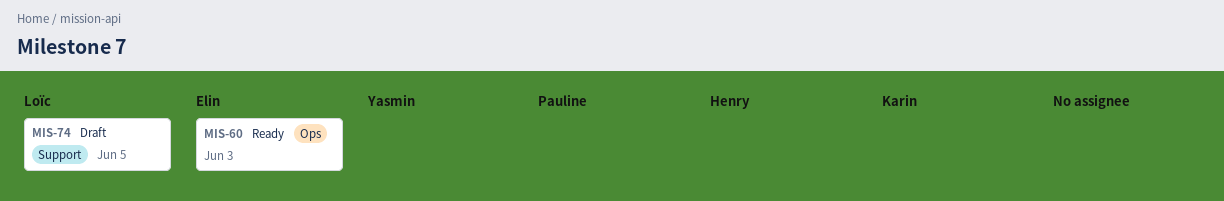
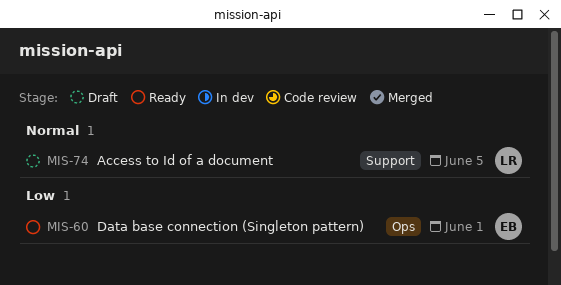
MIS-60, due: Jun 3 -> Jun 1

